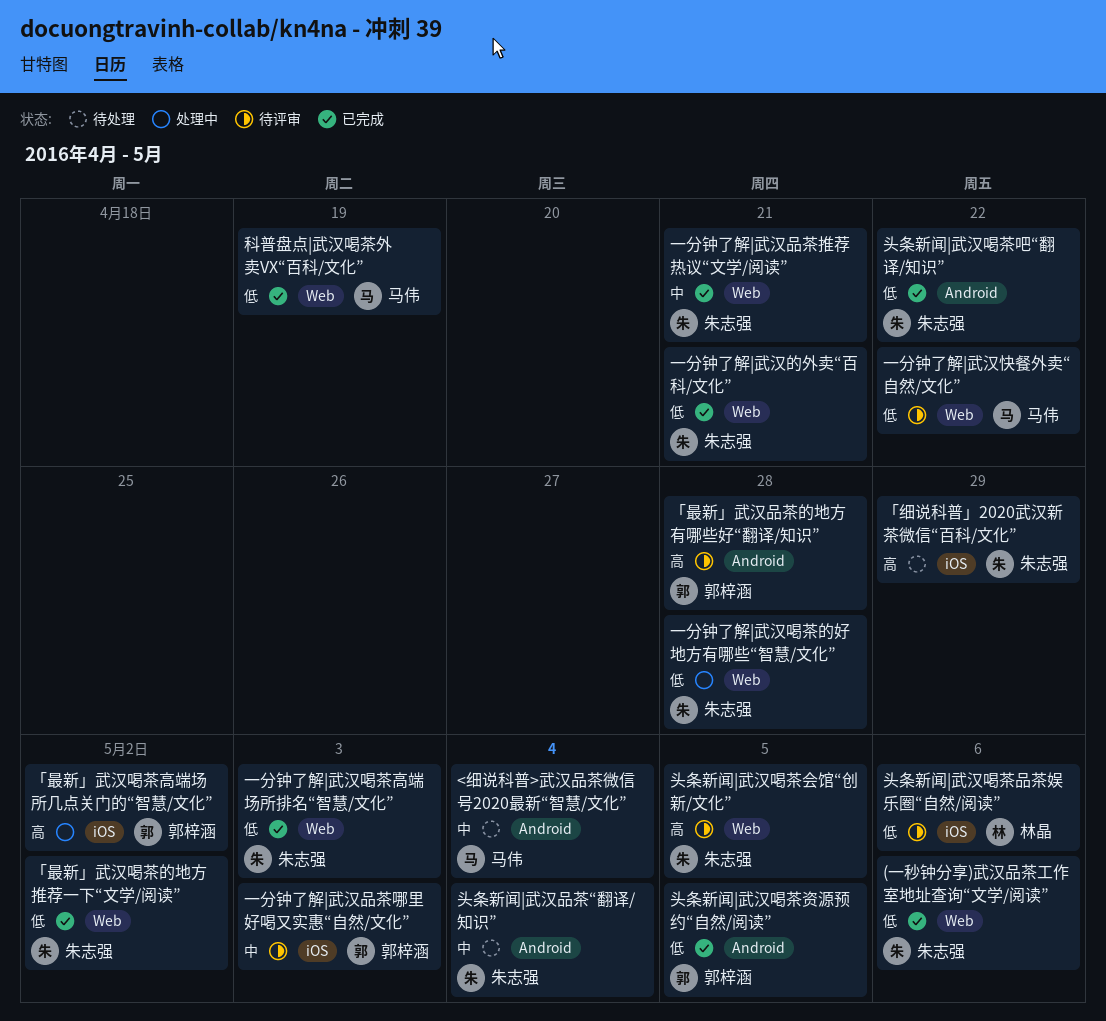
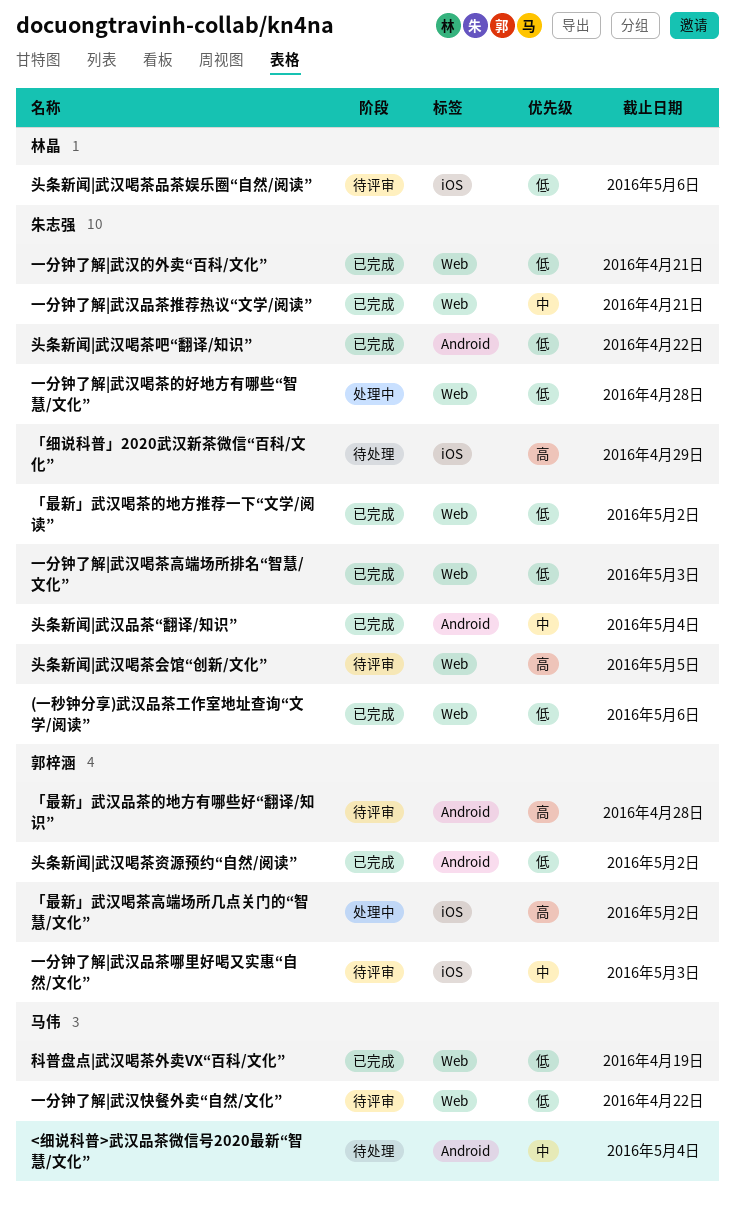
头条新闻|武汉品茶“翻译/知识”, status: 待处理 -> 已完成
头条新闻|武汉喝茶资源预约“自然/阅读”, due: May 5 -> May 2

